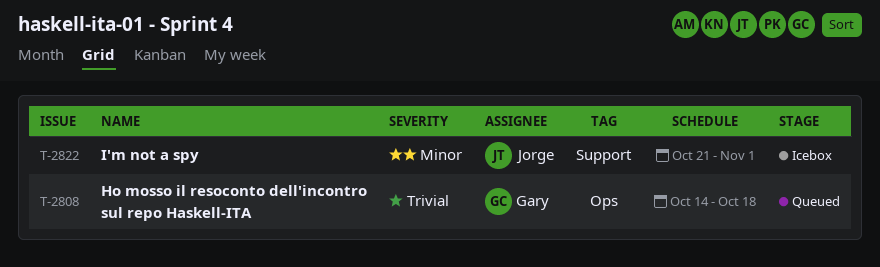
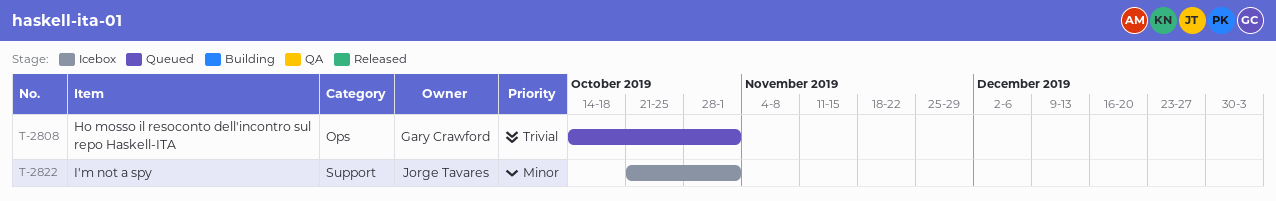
T-2808, due: Oct 18 -> Nov 1

